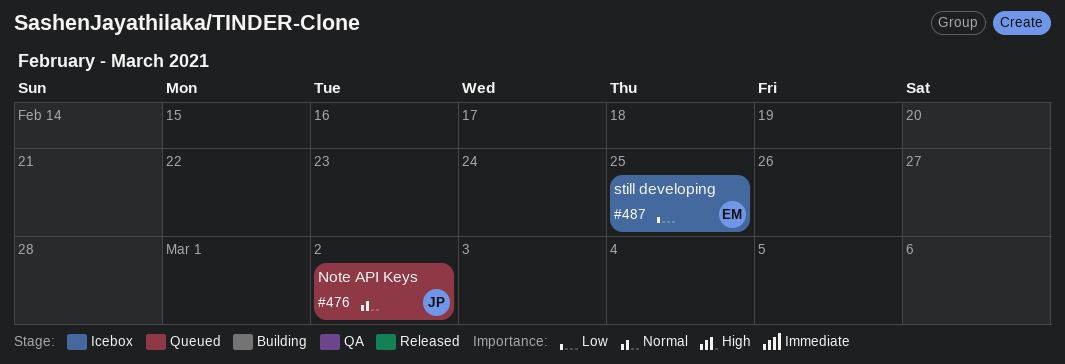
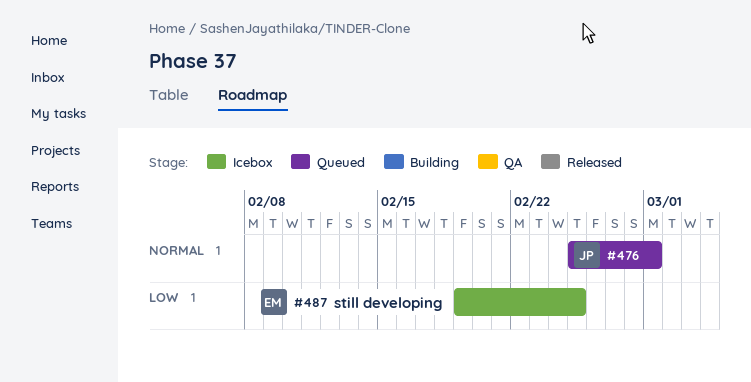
#476, due: Mar 2 -> Mar 1

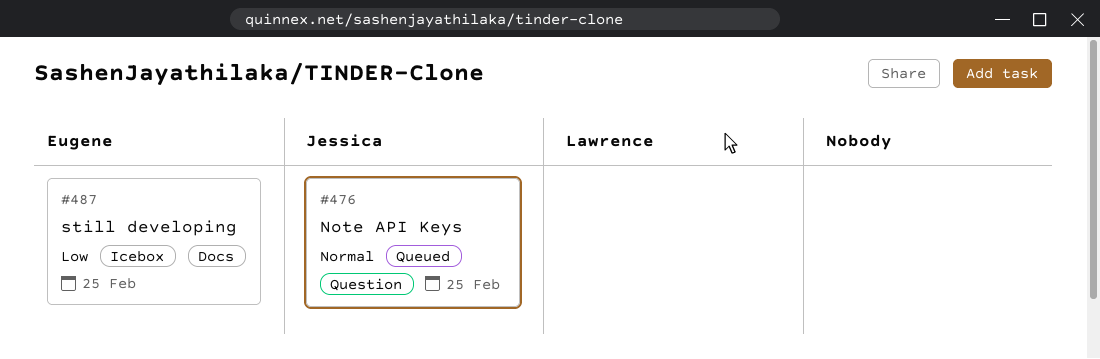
#476, due: Mar 1 -> Feb 25

